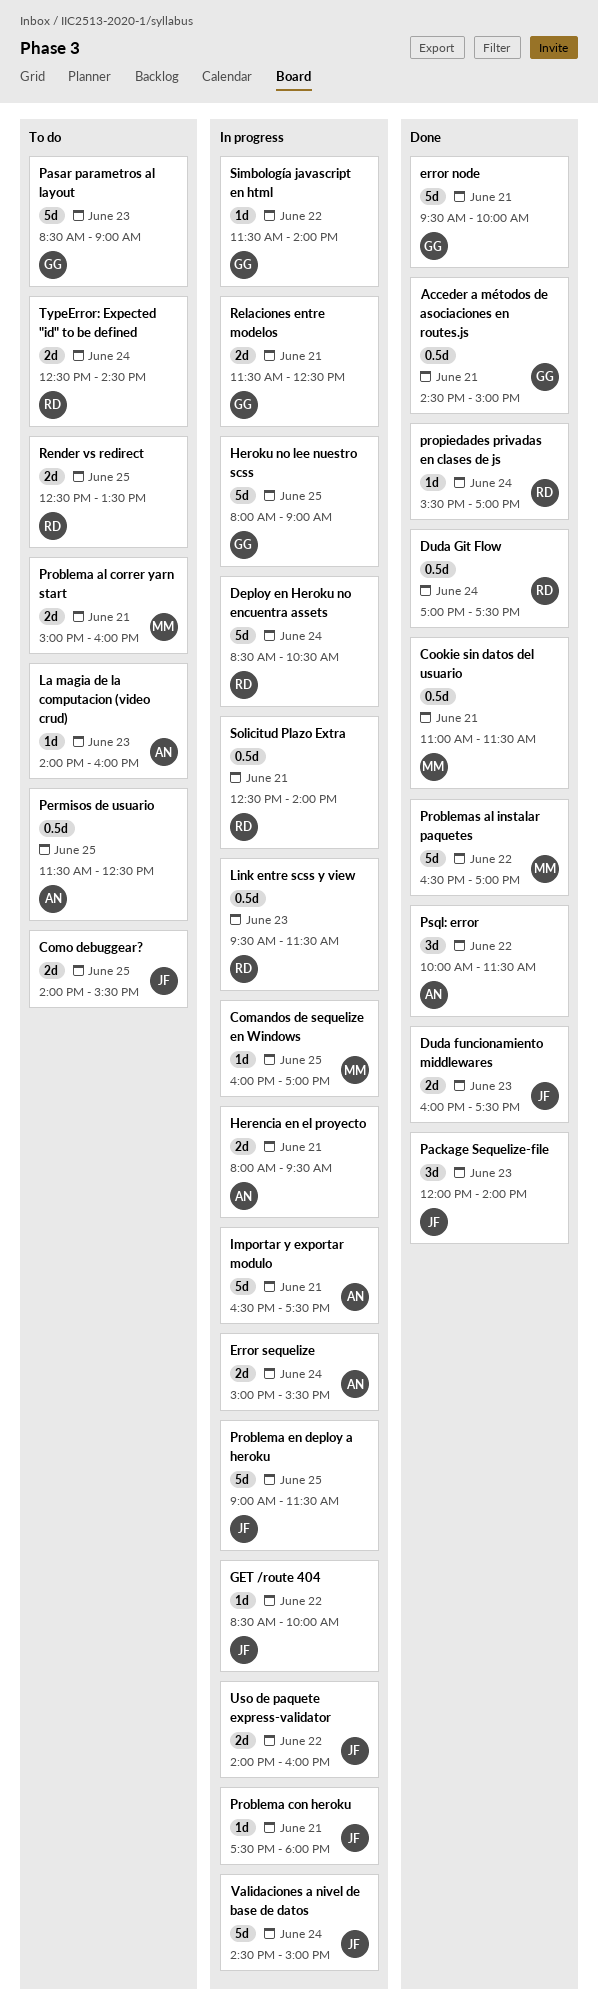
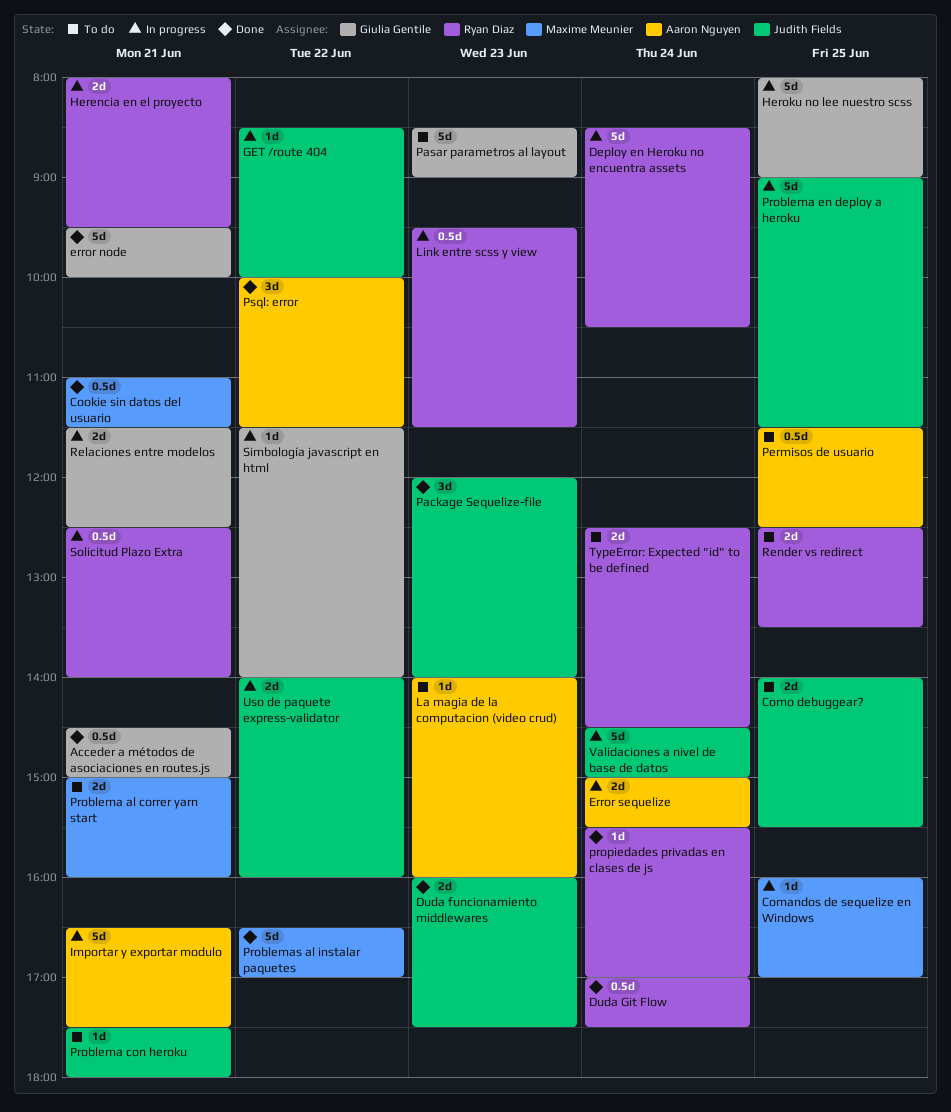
Herencia en el proyecto, owner: Aaron Nguyen -> Ryan Diaz
Problema con heroku, status: In progress -> To do

